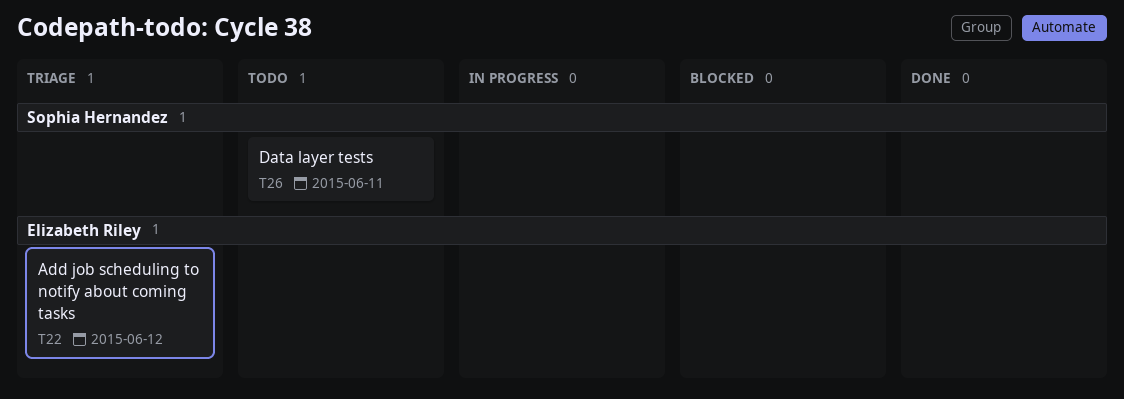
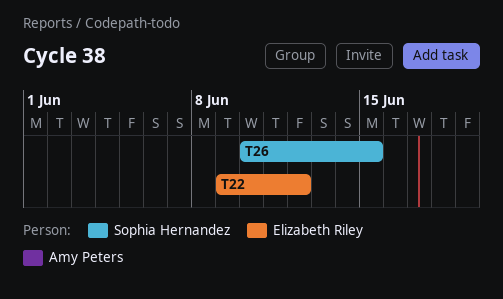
T26, due: Jun 11 -> Jun 15

